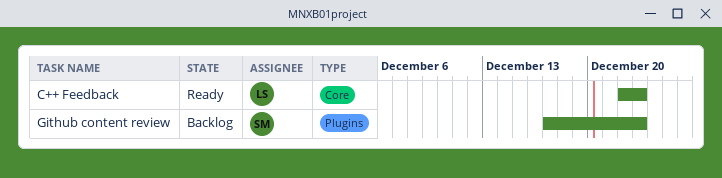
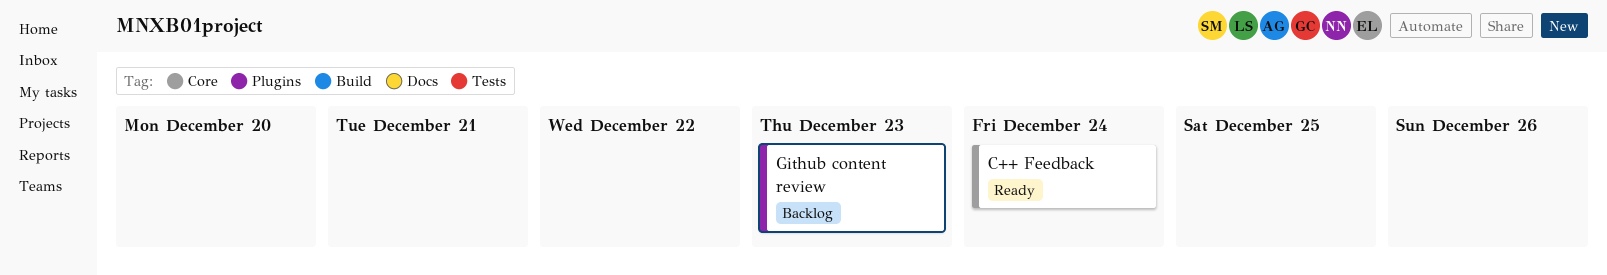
C++ Feedback, due: Dec 23 -> Dec 24

